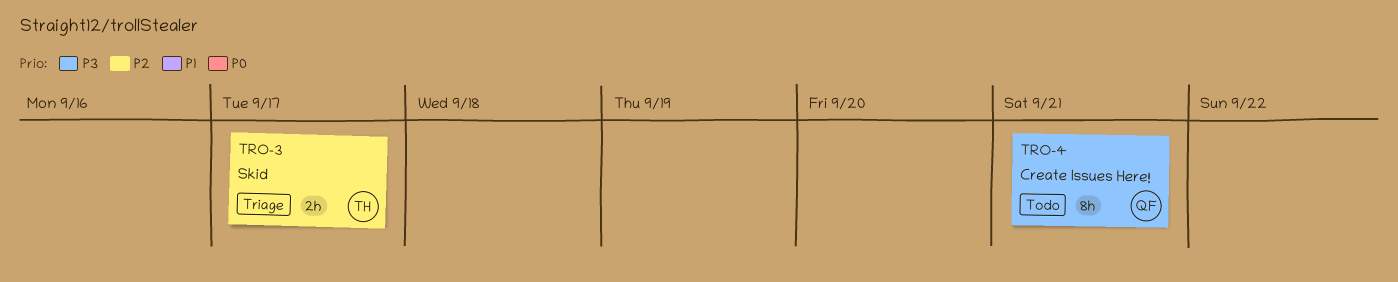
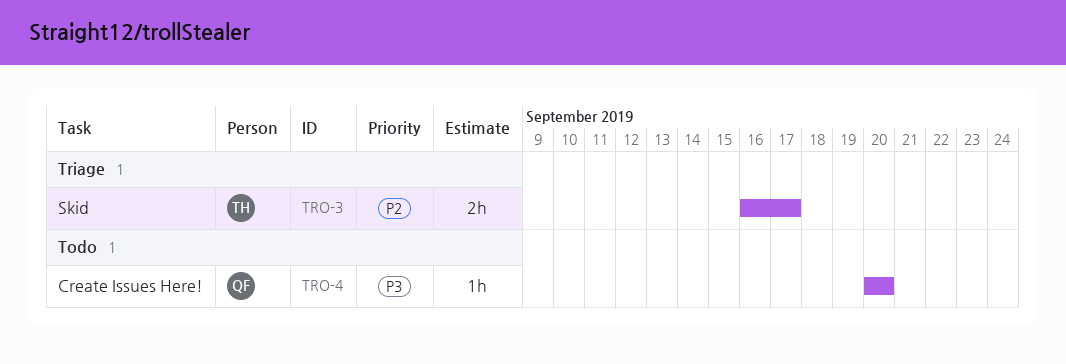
TRO-4, estimate: 8h -> 1h
TRO-4, due: Sep 21 -> Sep 20

